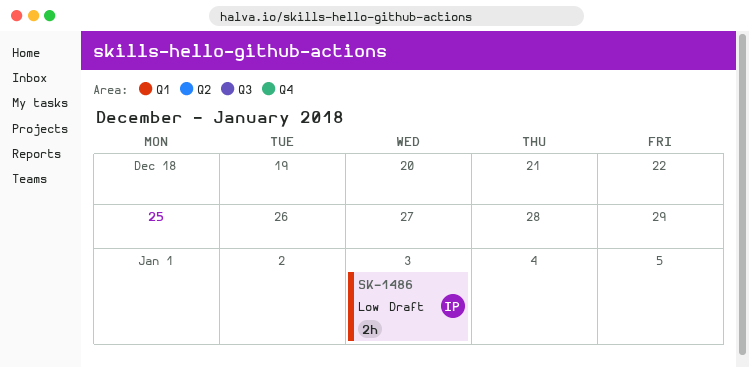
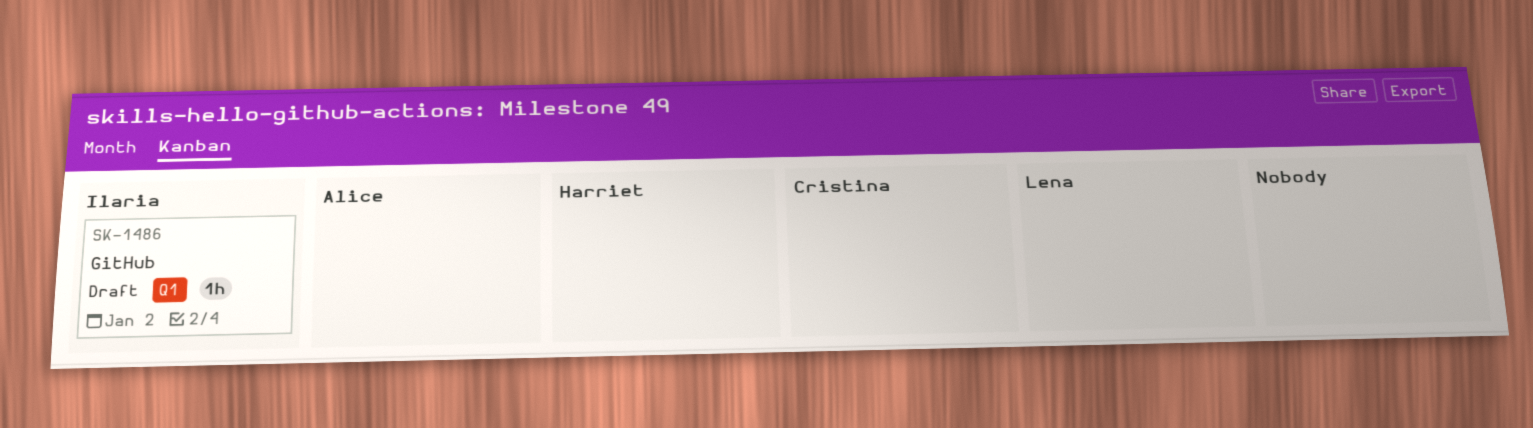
SK-1486, estimate: 2h -> 1h
SK-1486, due: Jan 3 -> Jan 2

